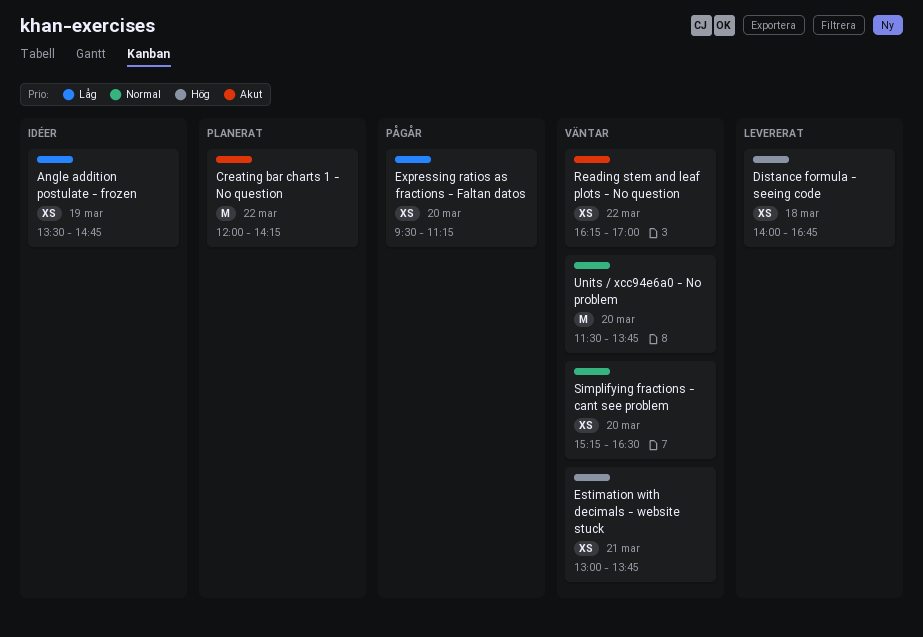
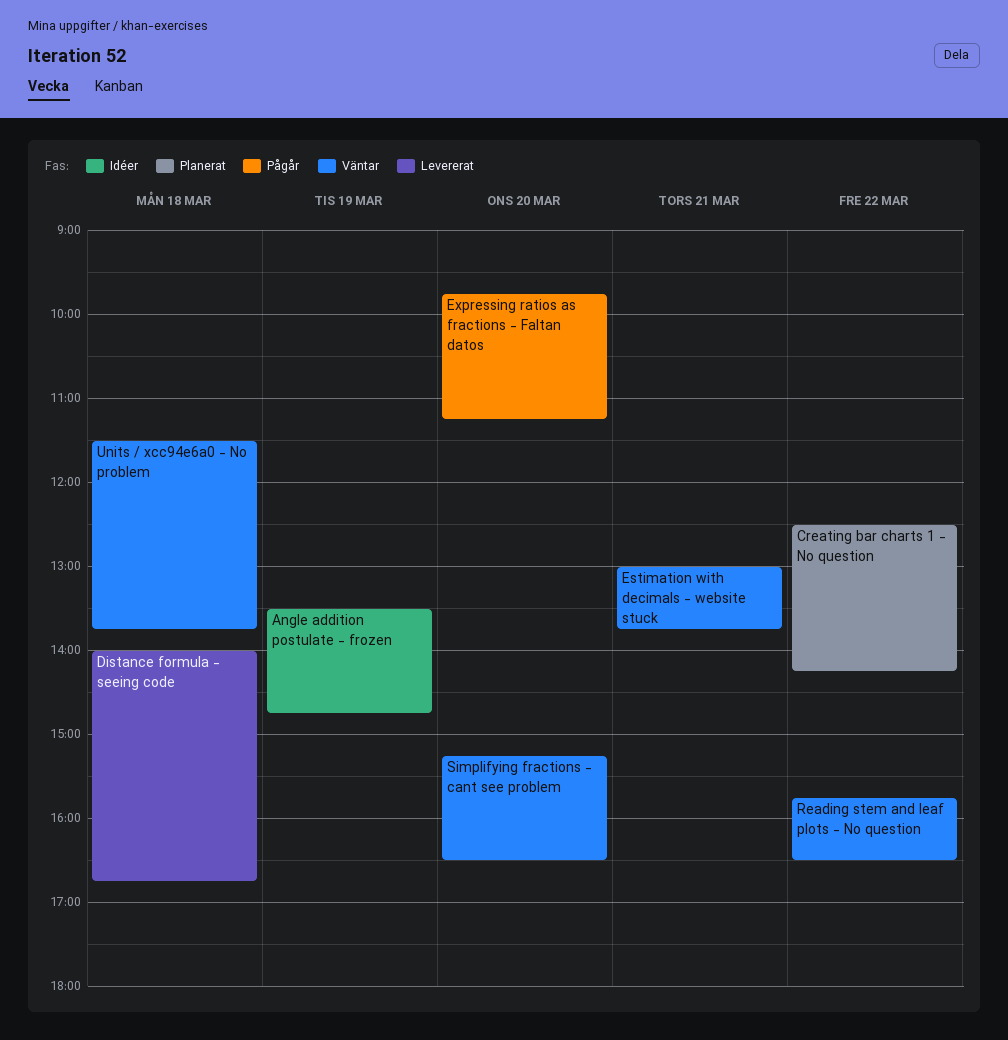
Creating bar charts 1 - No question, begins: 12:00 -> 12:30
Expressing ratios as fractions - Faltan datos, begins: 09:30 -> 09:45
Reading stem and leaf plots - No question, begins: 16:15 -> 15:45
Reading stem and leaf plots - No question, ends: 17:00 -> 16:30
Units / xcc94e6a0 - No problem, day: Mar 20 -> Mar 18

